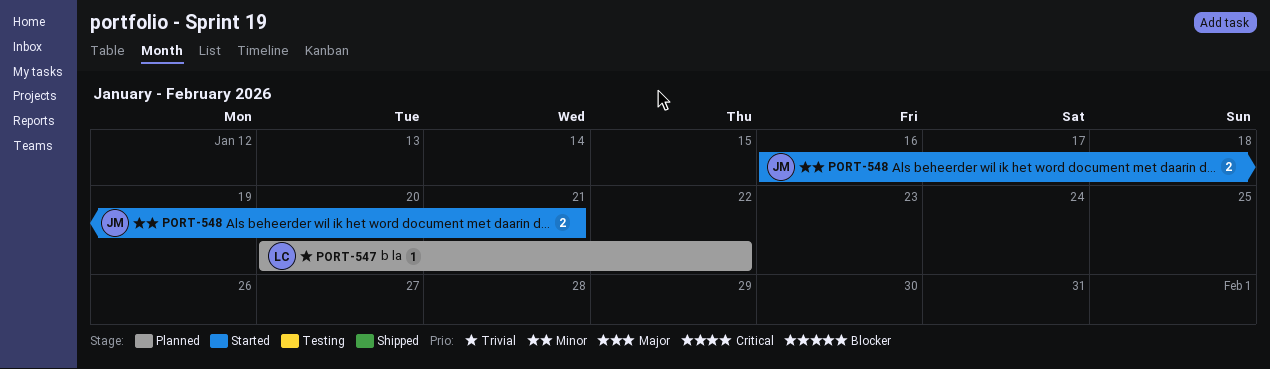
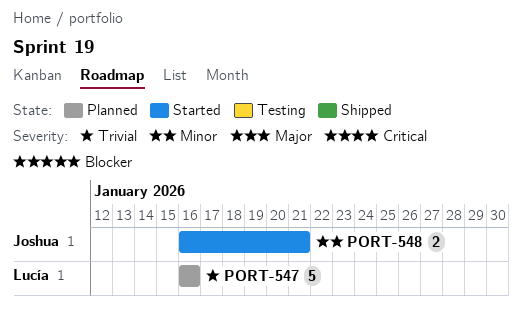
PORT-547, estimate: 1 -> 5
PORT-547, start: Jan 20 -> Jan 16
PORT-547, due: Jan 22 -> Jan 16

